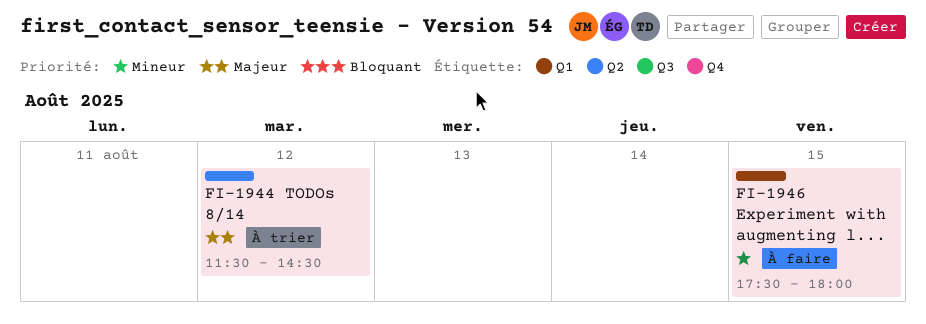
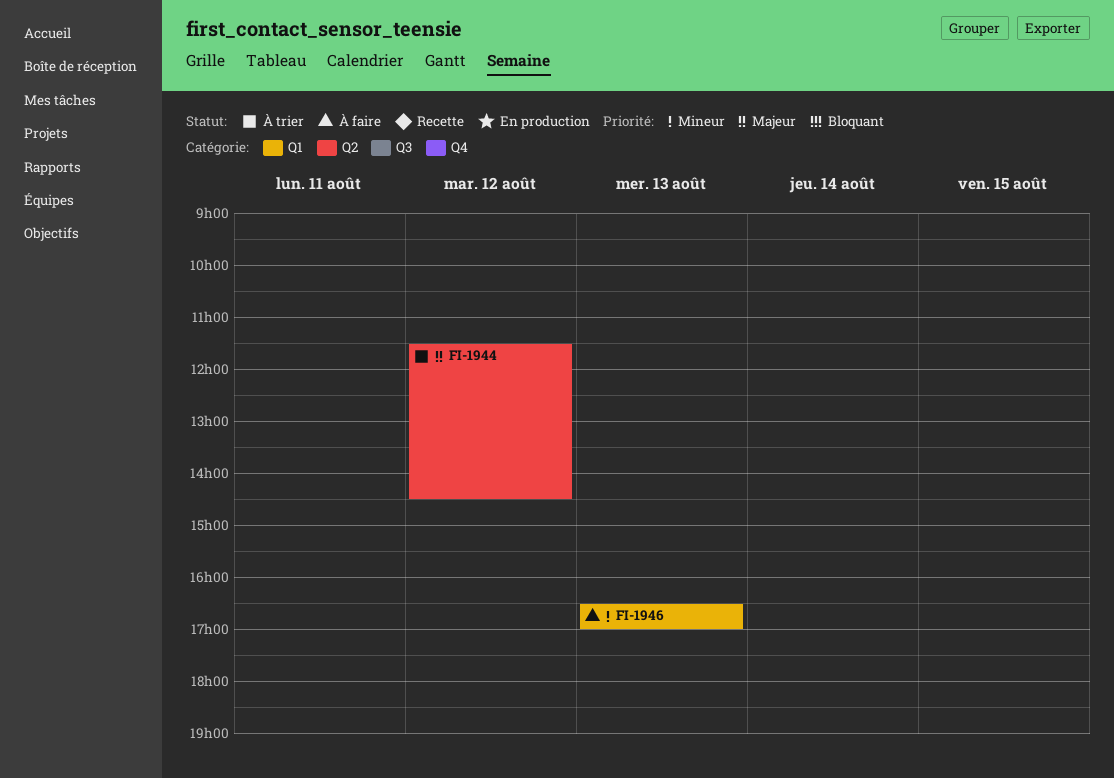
FI-1946, day: Aug 15 -> Aug 13
FI-1946, begins: 17:30 -> 16:30
FI-1946, ends: 18:00 -> 17:00

